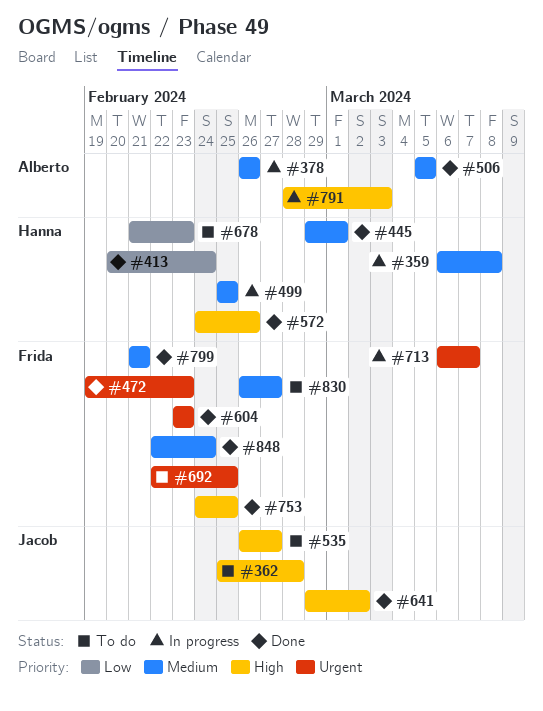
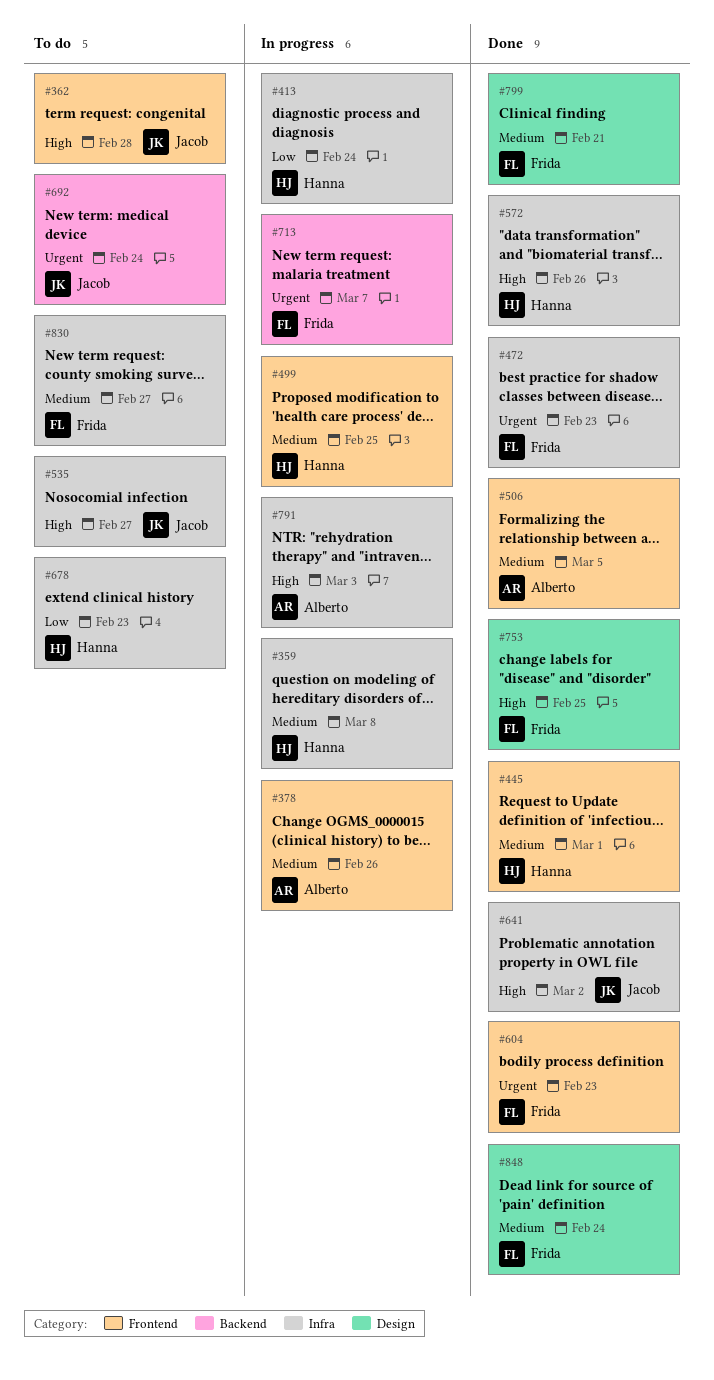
#413, status: Done -> In progress
#692, owner: Frida -> Jacob
#692, due: Feb 25 -> Feb 24

